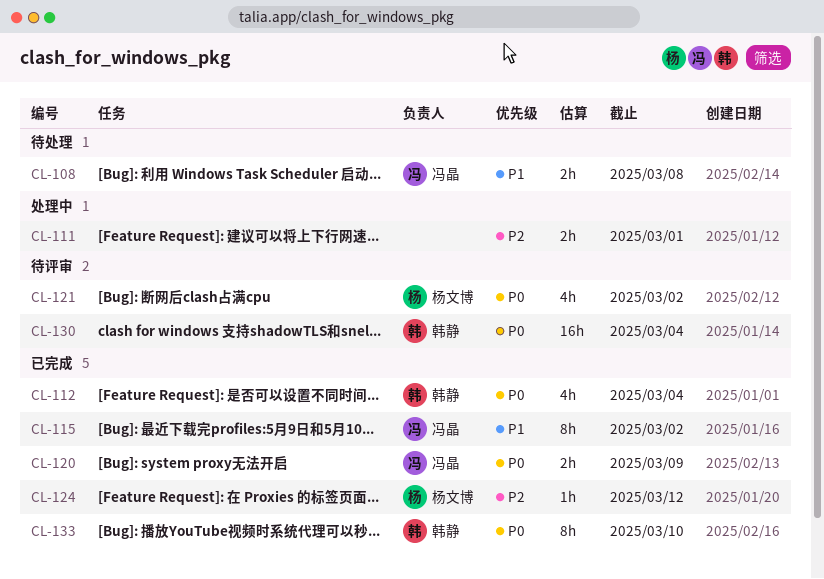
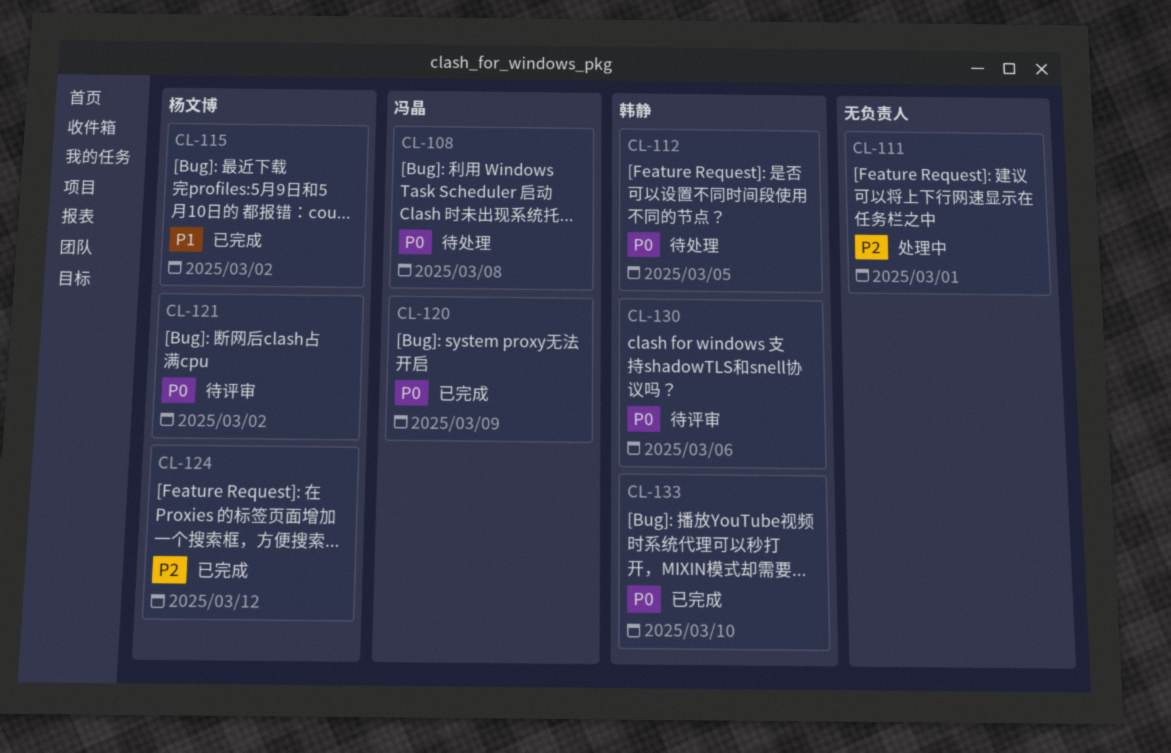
CL-108, priority: P1 -> P0
CL-112, status: 已完成 -> 待处理
CL-112, due: Mar 4 -> Mar 5
CL-115, owner: 冯晶 -> 杨文博
CL-130, due: Mar 4 -> Mar 6

